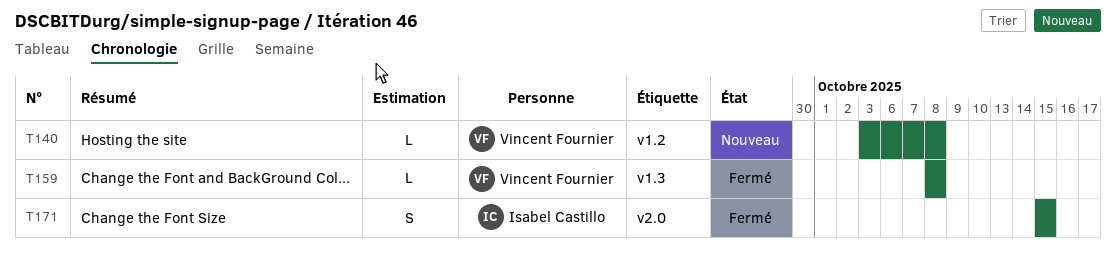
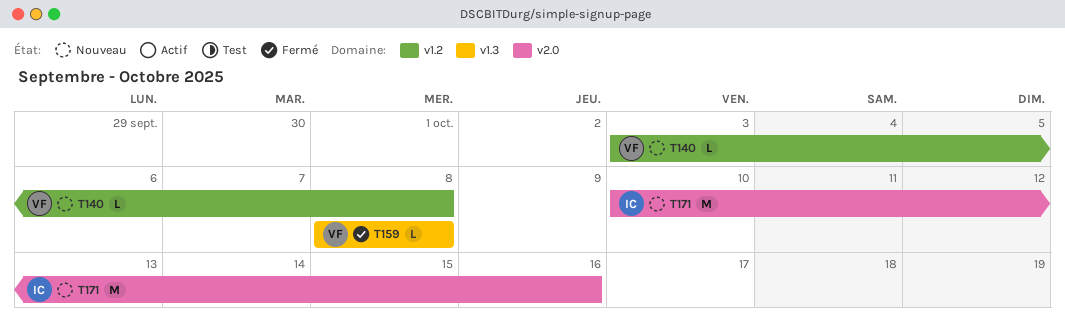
T171, status: Fermé -> Nouveau
T171, estimate: S -> M
T171, start: Oct 15 -> Oct 10
T171, due: Oct 15 -> Oct 16

